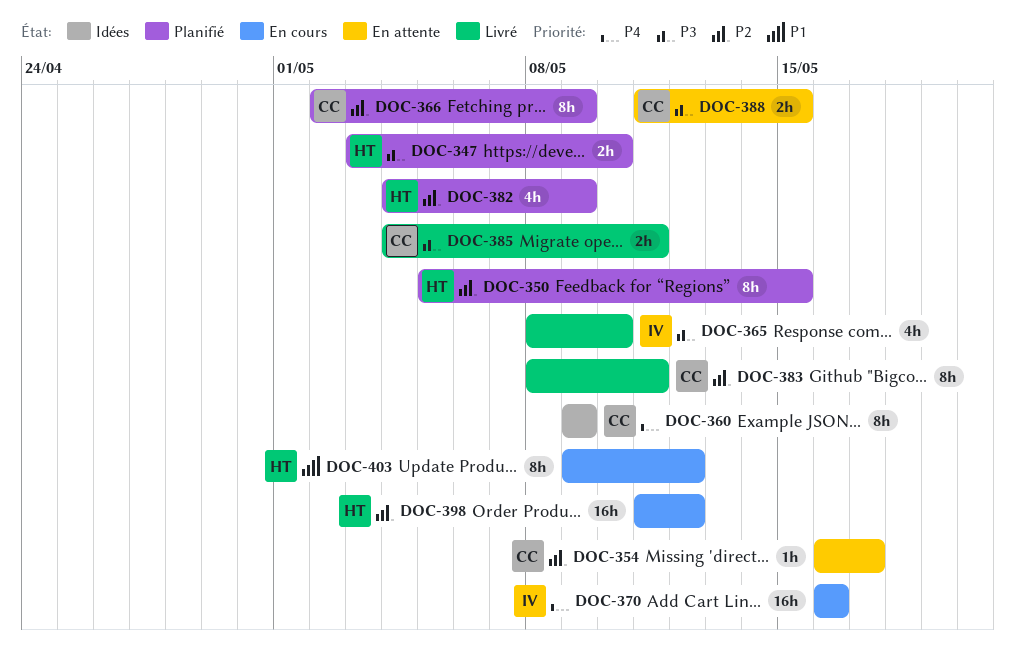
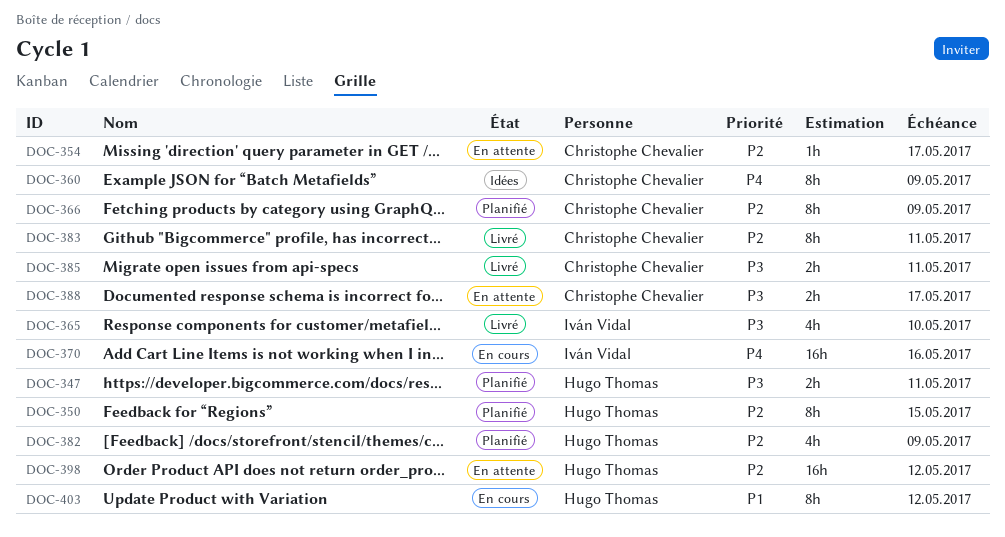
DOC-347, due: May 10 -> May 11
DOC-388, due: May 15 -> May 17
DOC-398, status: En cours -> En attente

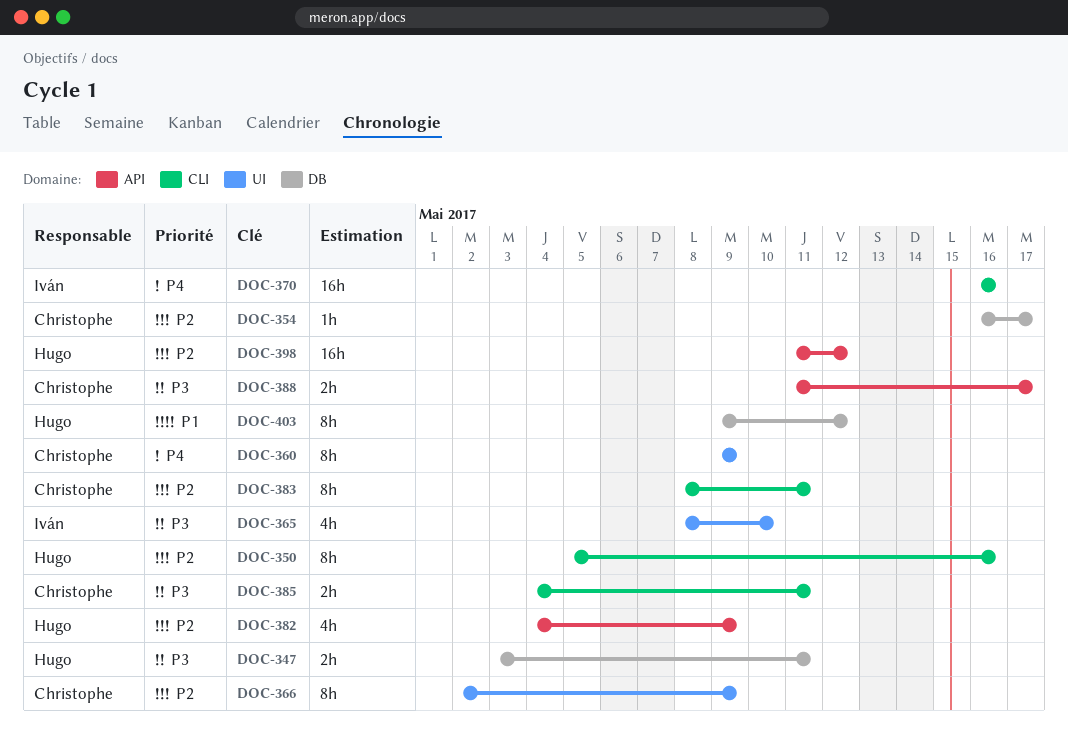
DOC-350, due: May 15 -> May 16

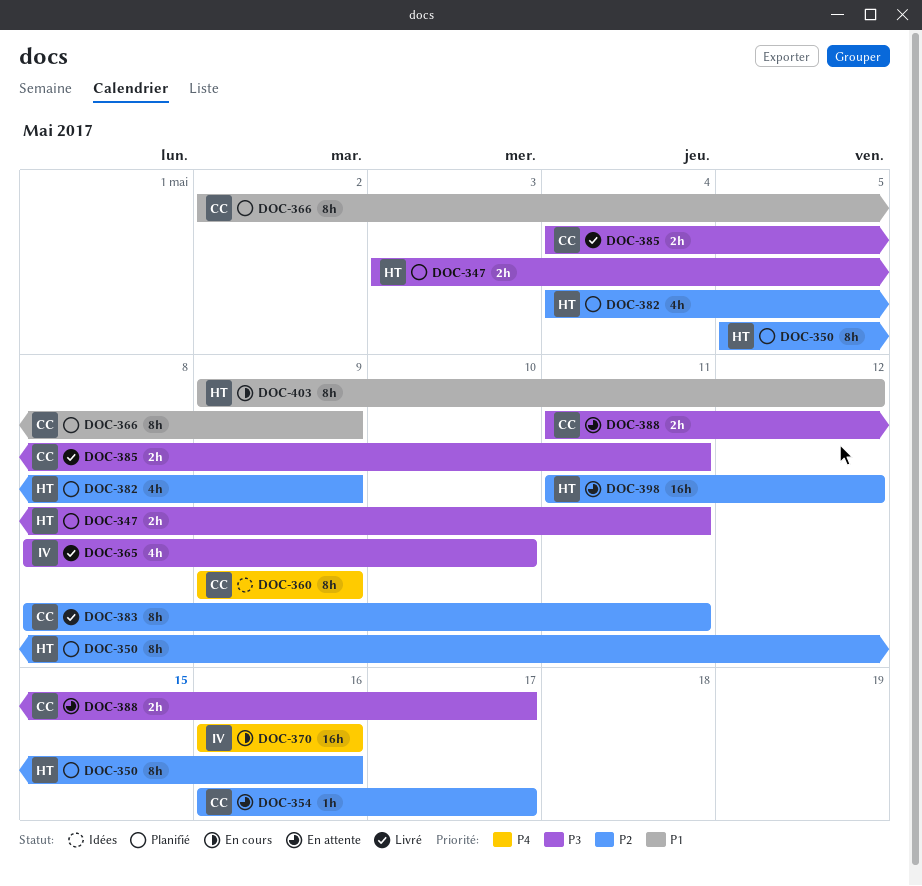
DOC-366, priority: P2 -> P1

